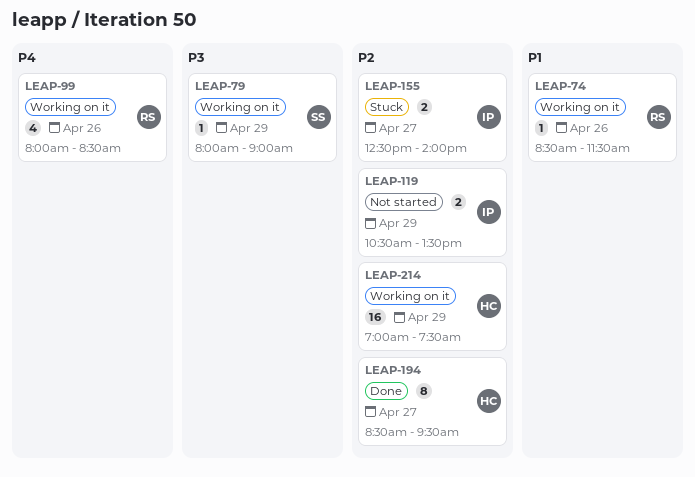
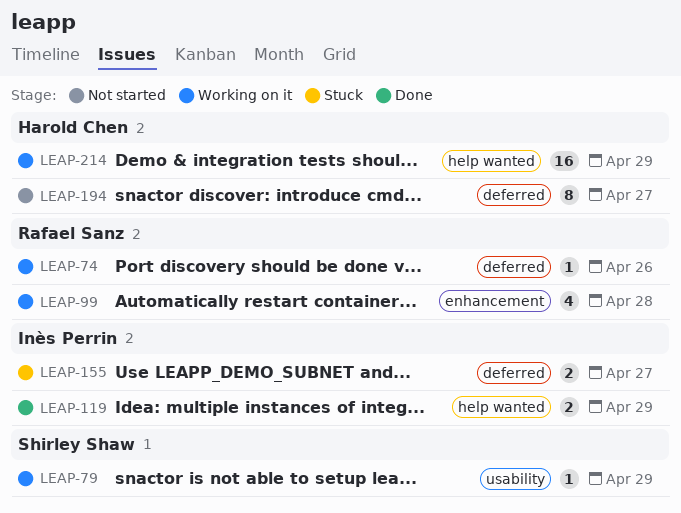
LEAP-99, day: Apr 26 -> Apr 28
LEAP-119, status: Not started -> Done
LEAP-194, status: Done -> Not started

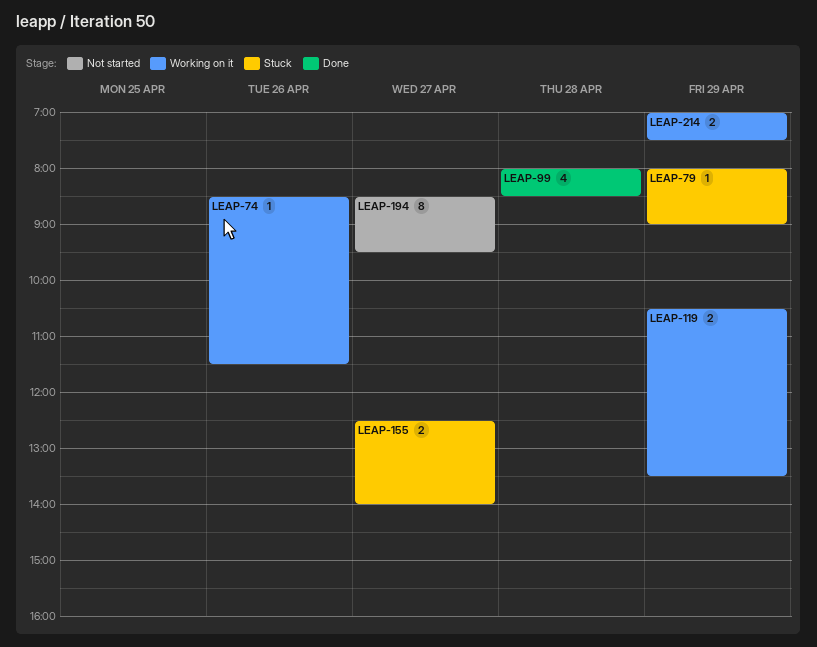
LEAP-79, status: Working on it -> Stuck
LEAP-99, status: Working on it -> Done
LEAP-119, status: Done -> Working on it
LEAP-214, estimate: 16 -> 2

